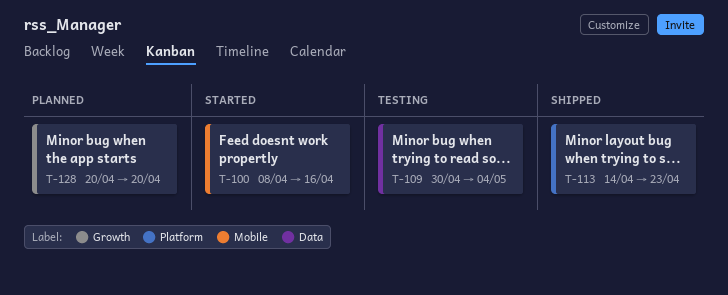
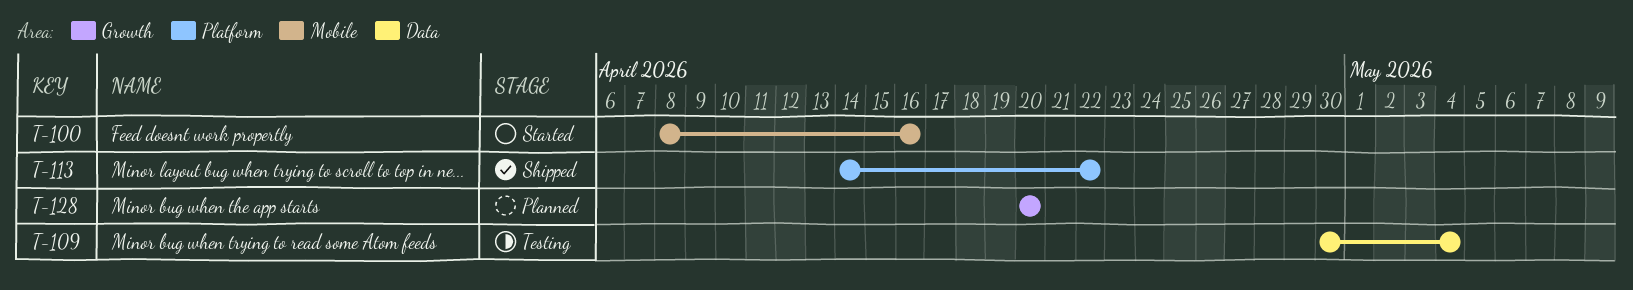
T-113, due: Apr 23 -> Apr 22

